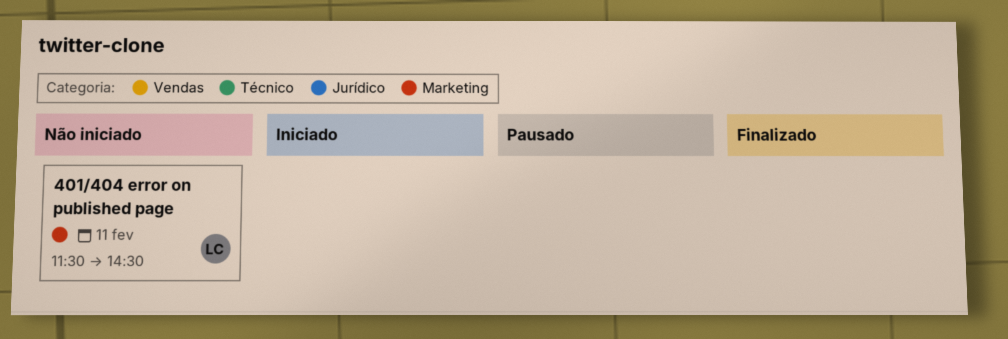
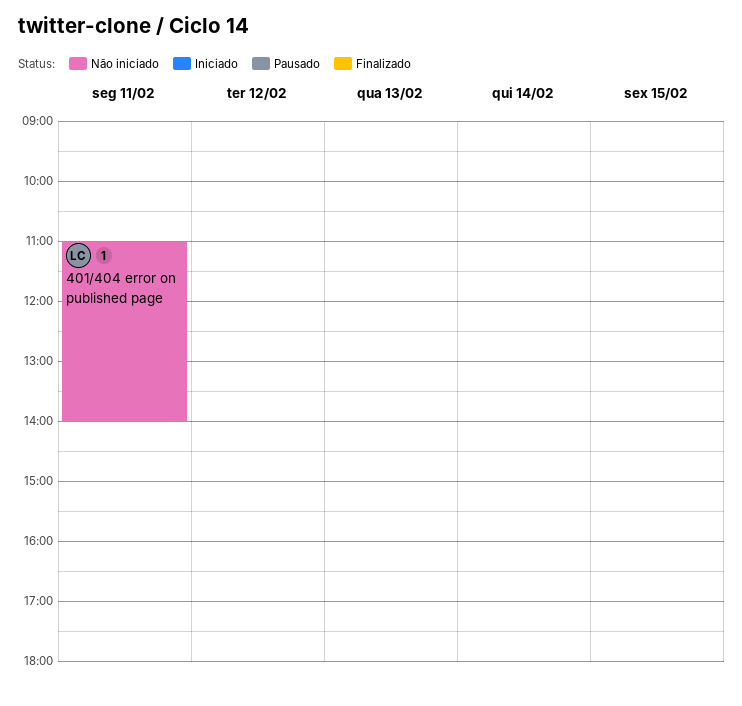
401/404 error on published page, begins: 11:30 -> 11:00
401/404 error on published page, ends: 14:30 -> 14:00

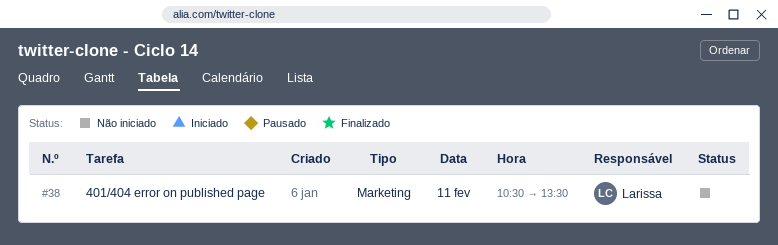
401/404 error on published page, begins: 11:00 -> 10:30
401/404 error on published page, ends: 14:00 -> 13:30

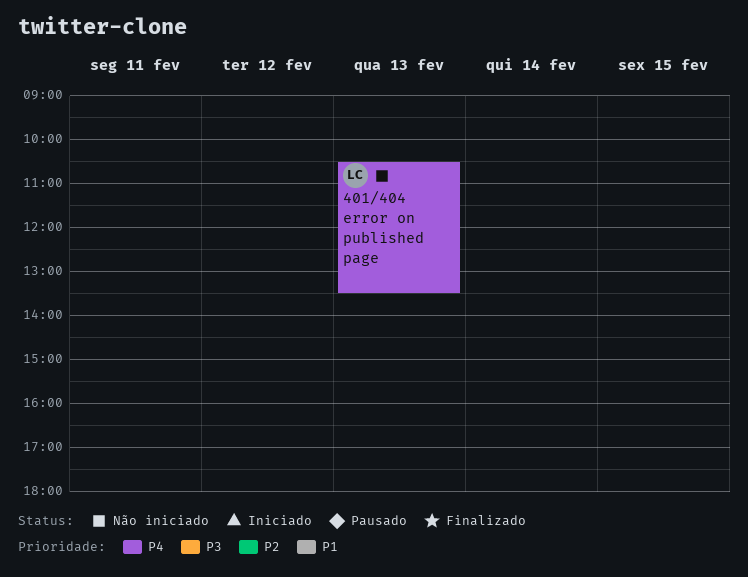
401/404 error on published page, day: Feb 11 -> Feb 13

